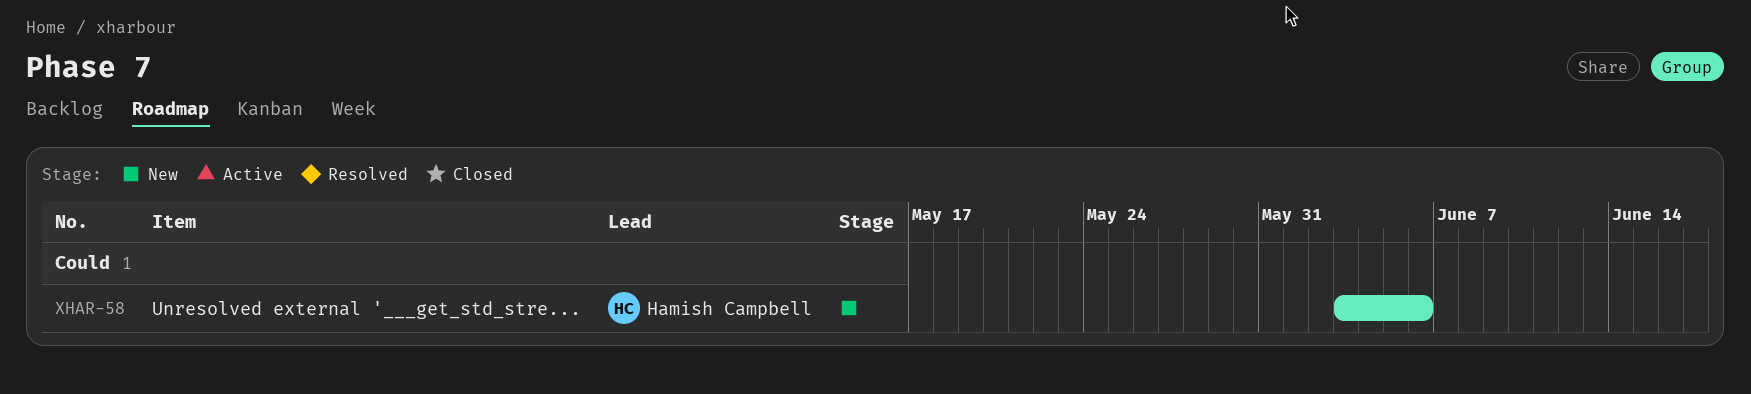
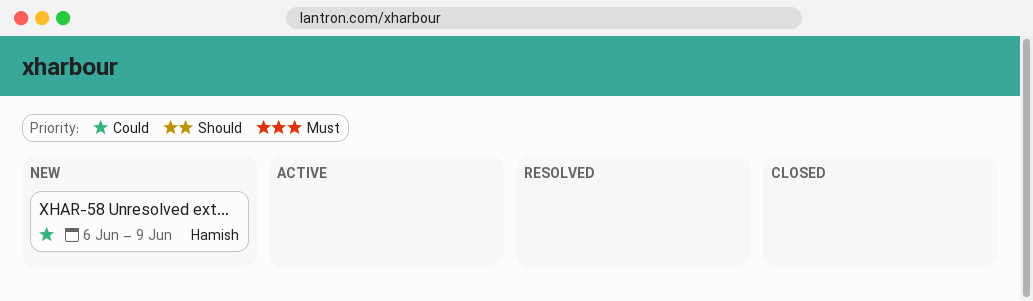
XHAR-58, start: Jun 3 -> Jun 6
XHAR-58, due: Jun 6 -> Jun 9

